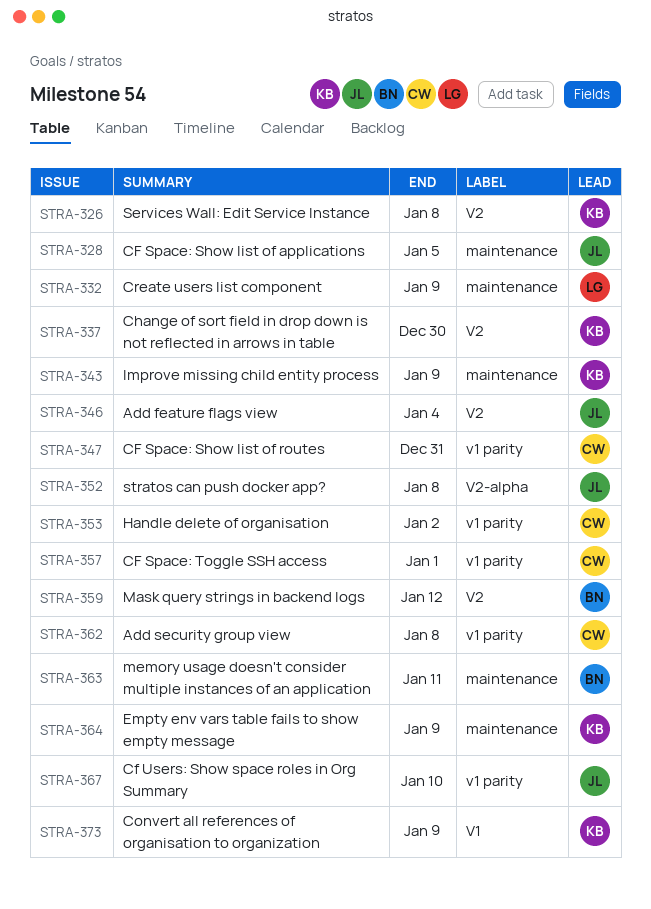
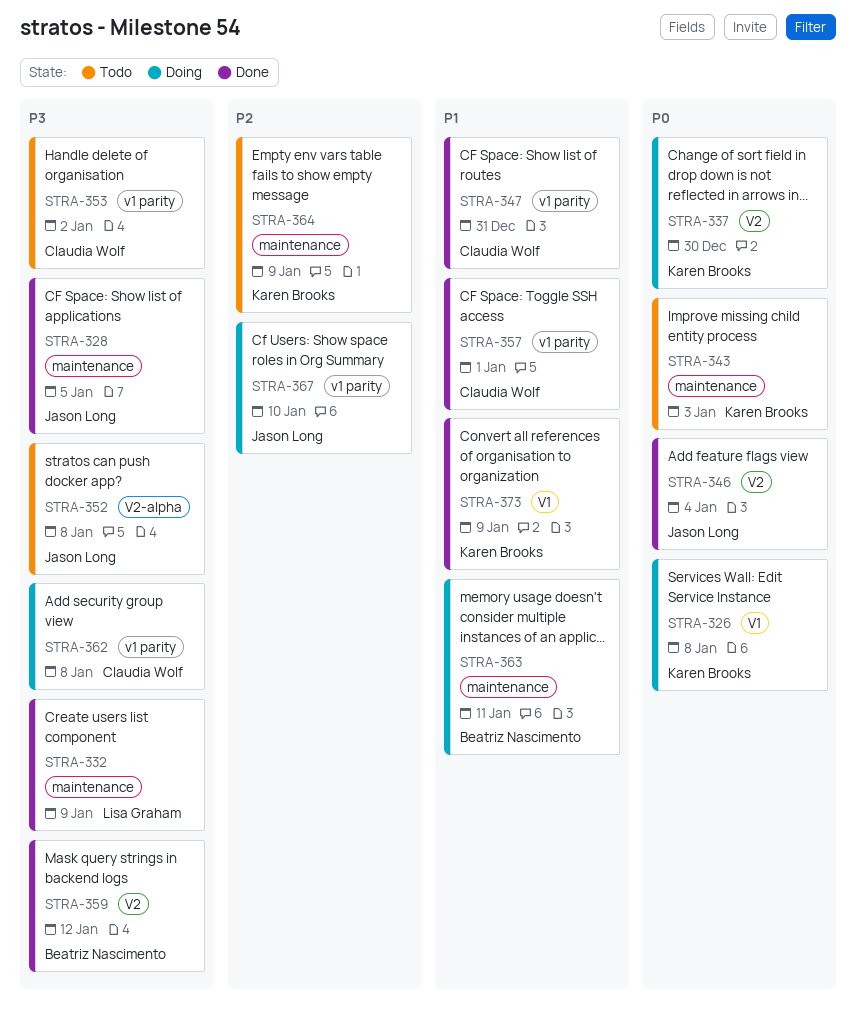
STRA-326, label: V2 -> V1
STRA-343, due: Jan 9 -> Jan 3

